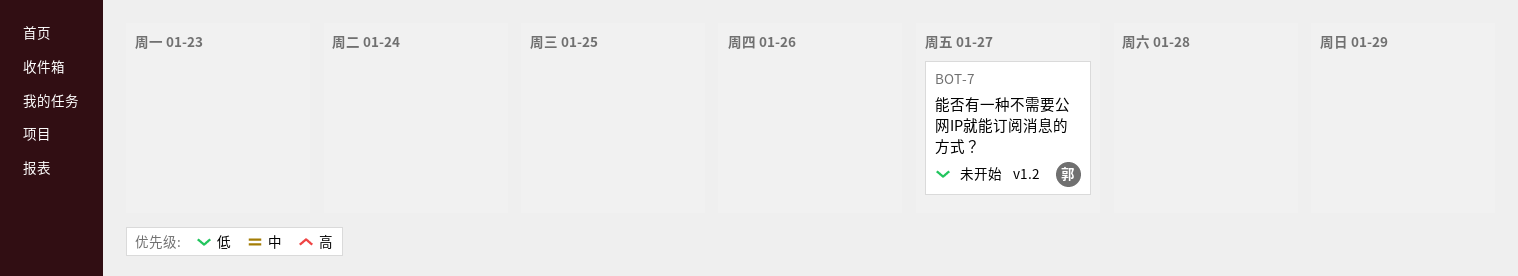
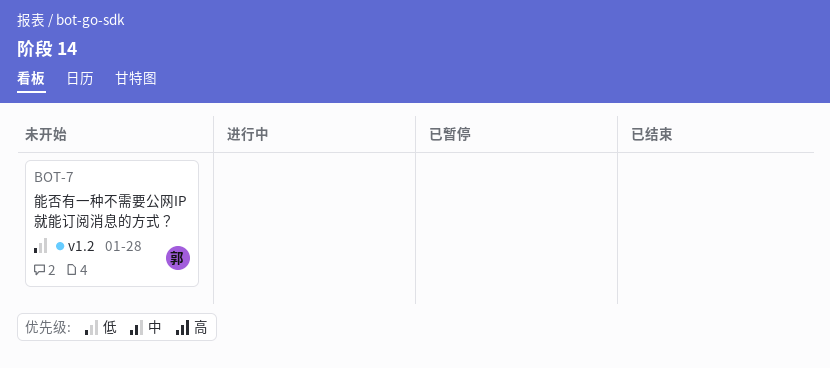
BOT-7, due: Jan 27 -> Jan 28

